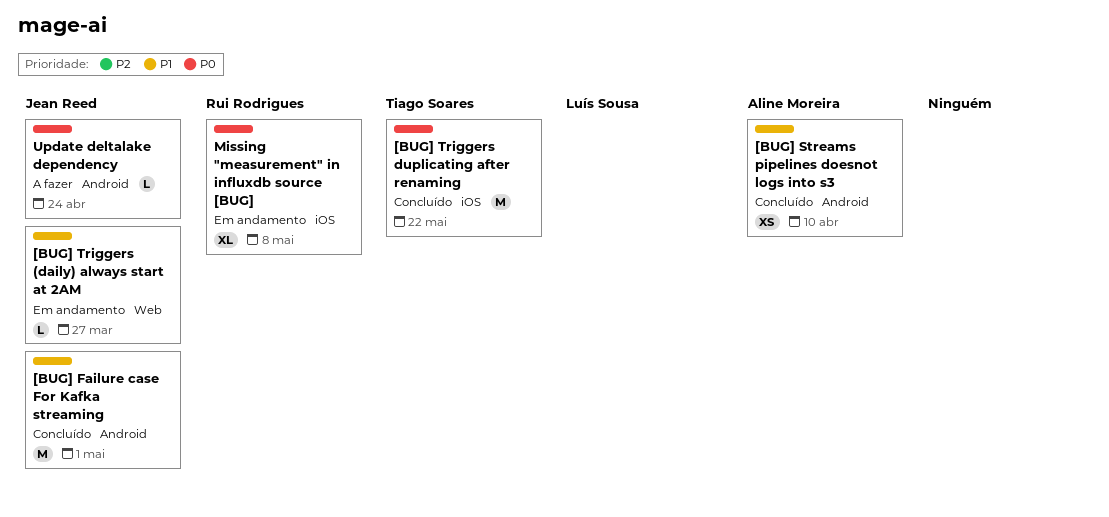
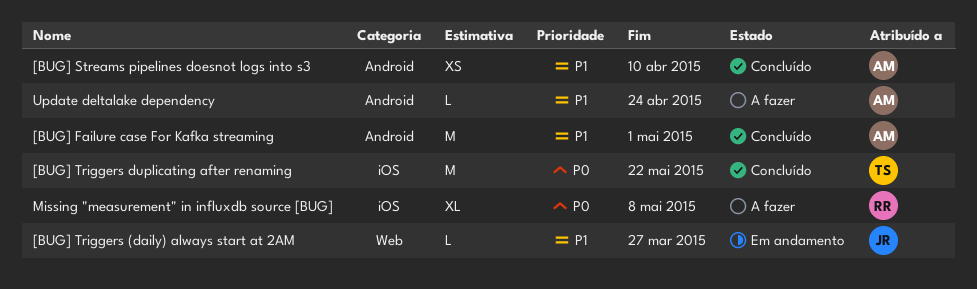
[BUG] Failure case For Kafka streaming, owner: Jean Reed -> Aline Moreira
Missing "measurement" in influxdb source [BUG], status: Em andamento -> A fazer
Update deltalake dependency, owner: Jean Reed -> Aline Moreira
Update deltalake dependency, priority: P0 -> P1

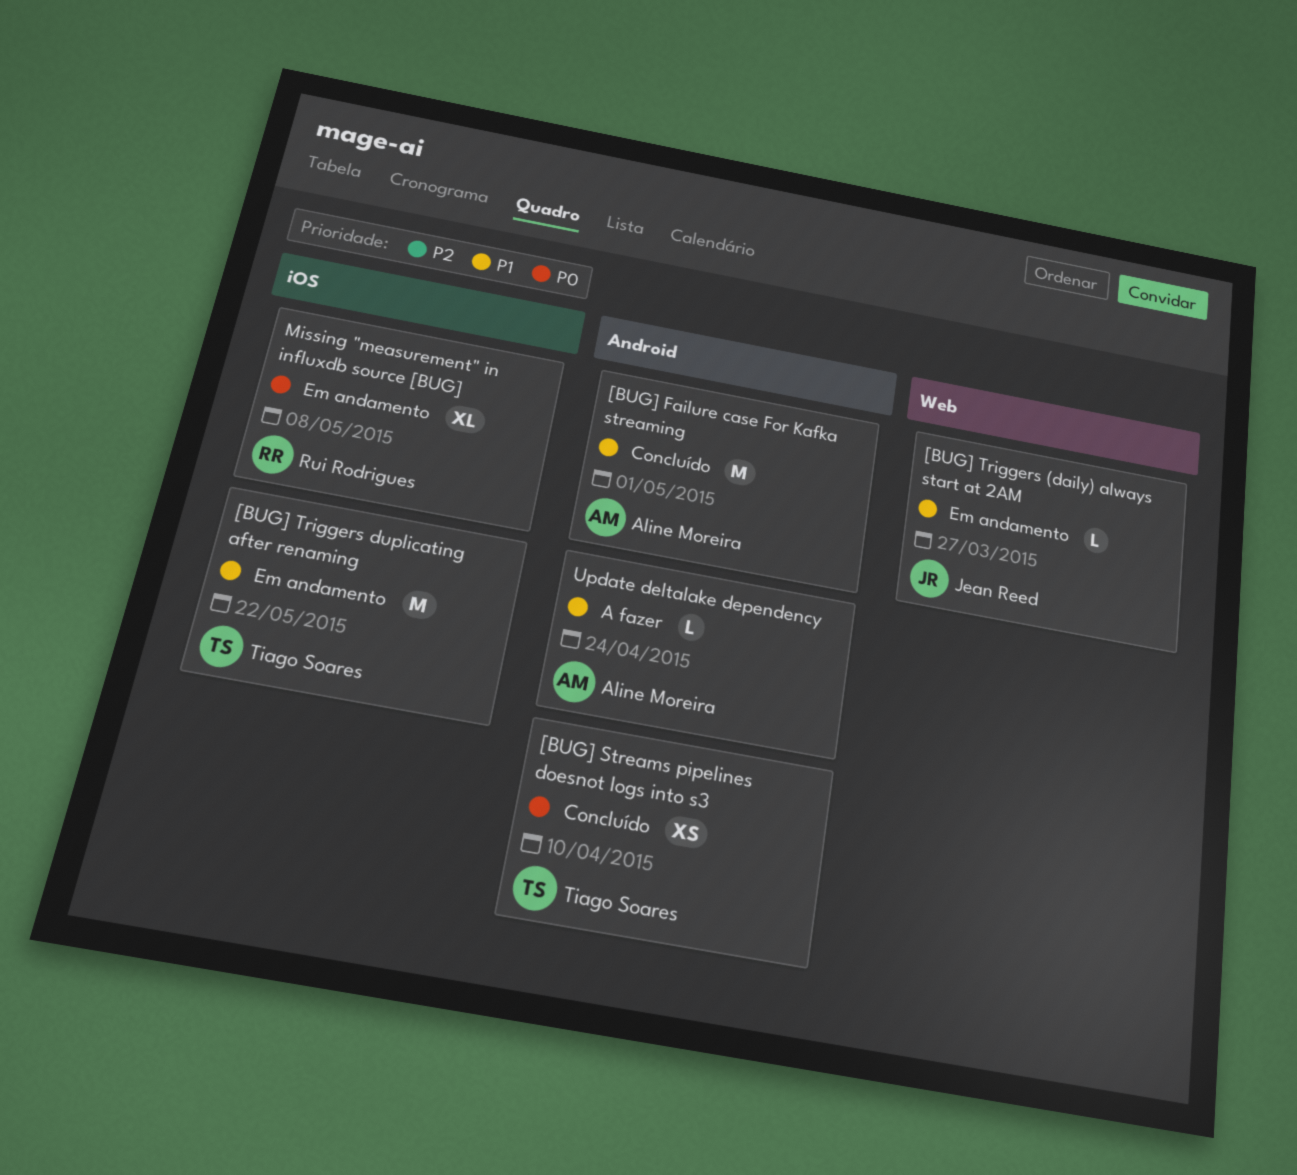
[BUG] Streams pipelines doesnot logs into s3, owner: Aline Moreira -> Tiago Soares
[BUG] Streams pipelines doesnot logs into s3, priority: P1 -> P0
[BUG] Triggers duplicating after renaming, status: Concluído -> Em andamento
[BUG] Triggers duplicating after renaming, priority: P0 -> P1
Missing "measurement" in influxdb source [BUG], status: A fazer -> Em andamento

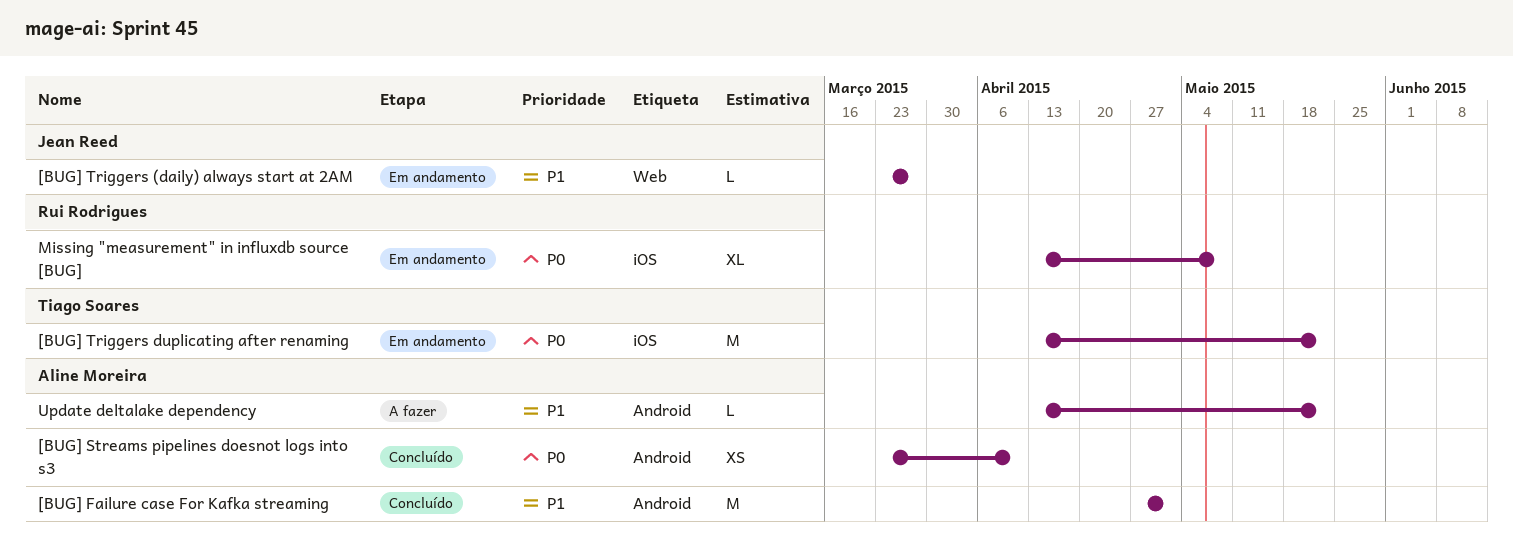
[BUG] Streams pipelines doesnot logs into s3, owner: Tiago Soares -> Aline Moreira
[BUG] Triggers duplicating after renaming, priority: P1 -> P0
Update deltalake dependency, due: Apr 24 -> May 22

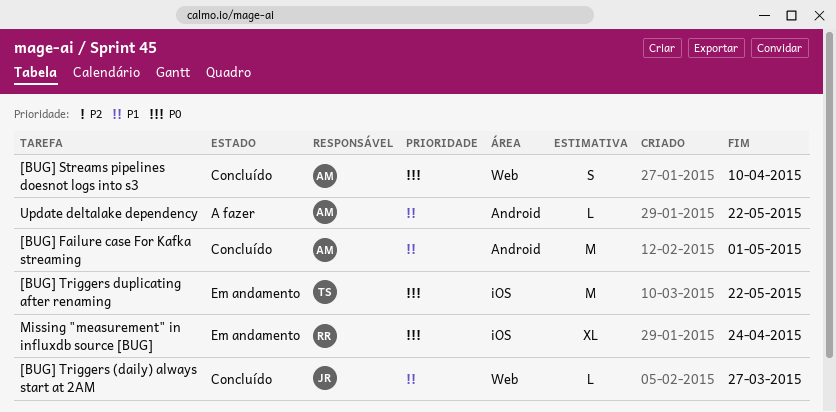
[BUG] Streams pipelines doesnot logs into s3, label: Android -> Web
[BUG] Streams pipelines doesnot logs into s3, estimate: XS -> S
[BUG] Triggers (daily) always start at 2AM, status: Em andamento -> Concluído
Missing "measurement" in influxdb source [BUG], due: May 8 -> Apr 24

